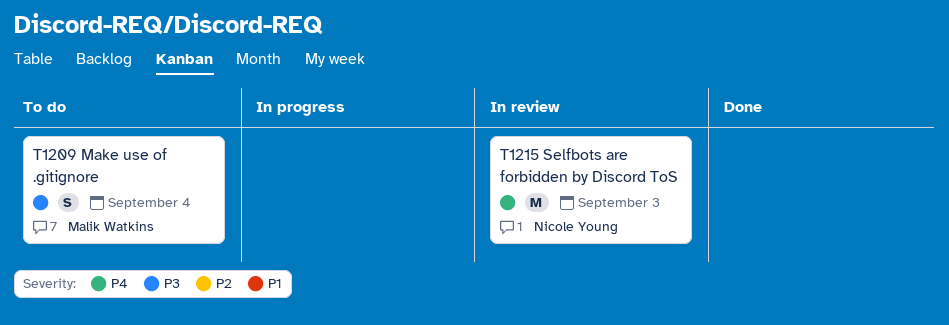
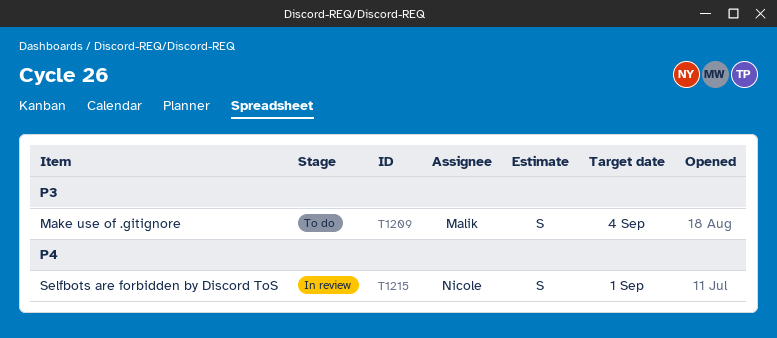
T1215, estimate: M -> S
T1215, due: Sep 3 -> Sep 1

